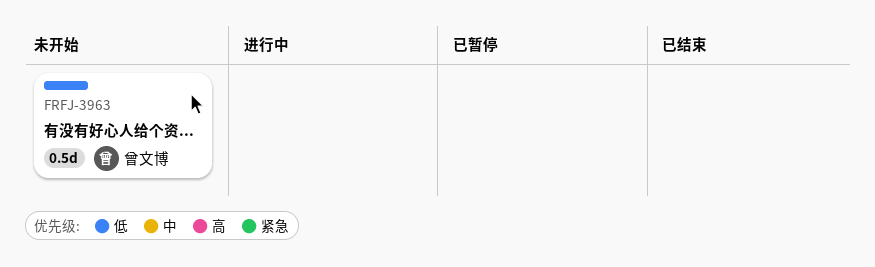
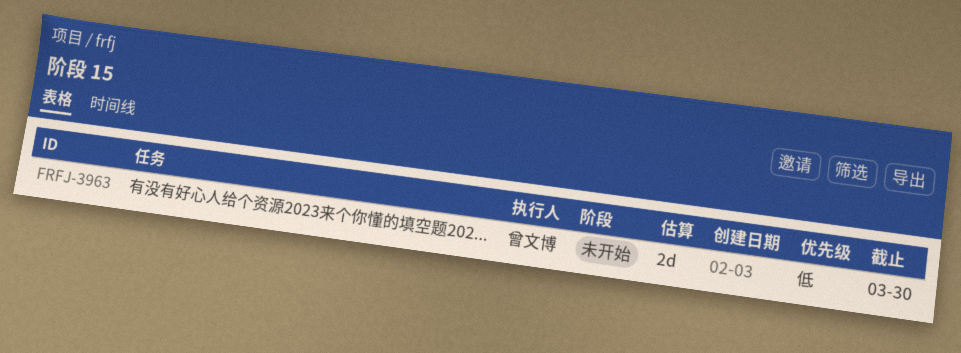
FRFJ-3963, estimate: 0.5d -> 2d

